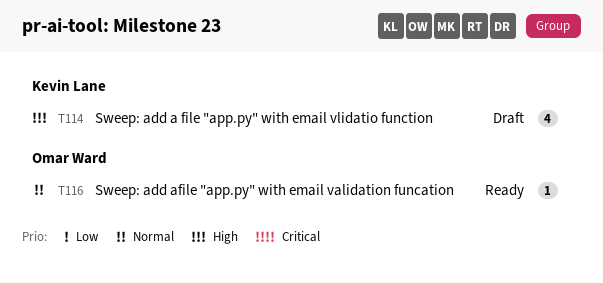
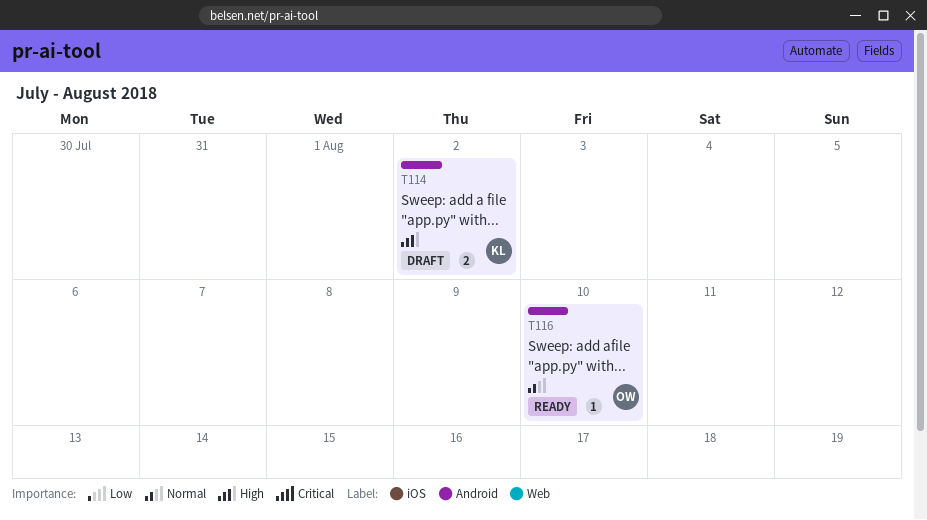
T114, estimate: 4 -> 2

